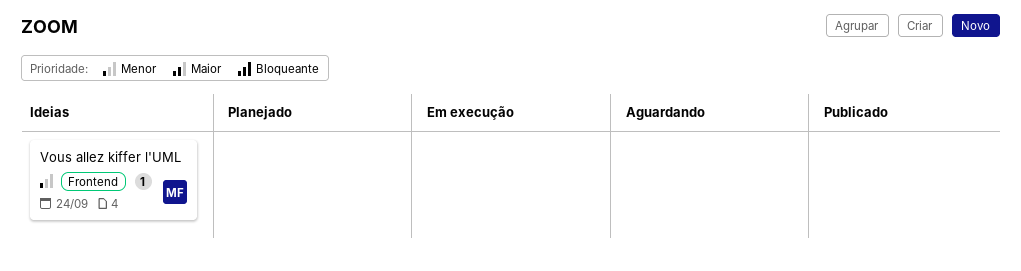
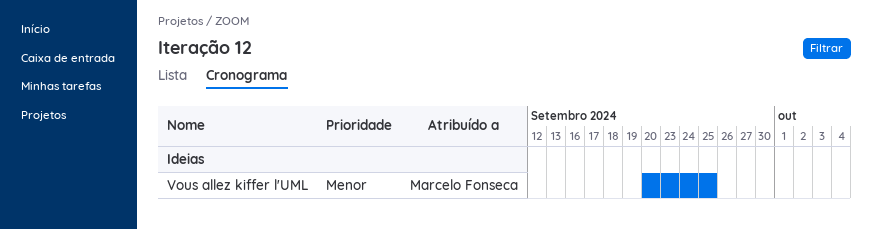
Vous allez kiffer l'UML, due: Sep 24 -> Sep 25

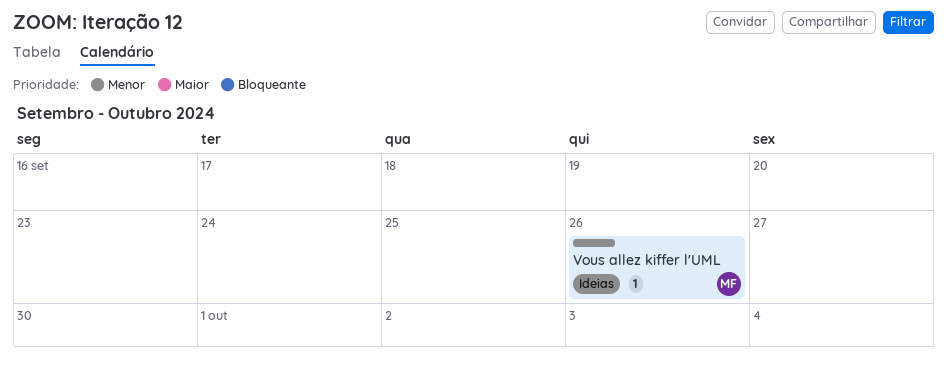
Vous allez kiffer l'UML, due: Sep 25 -> Sep 26

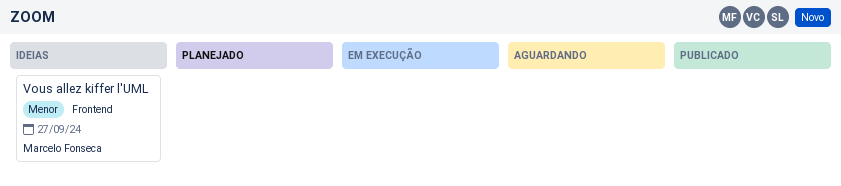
Vous allez kiffer l'UML, due: Sep 26 -> Sep 27

